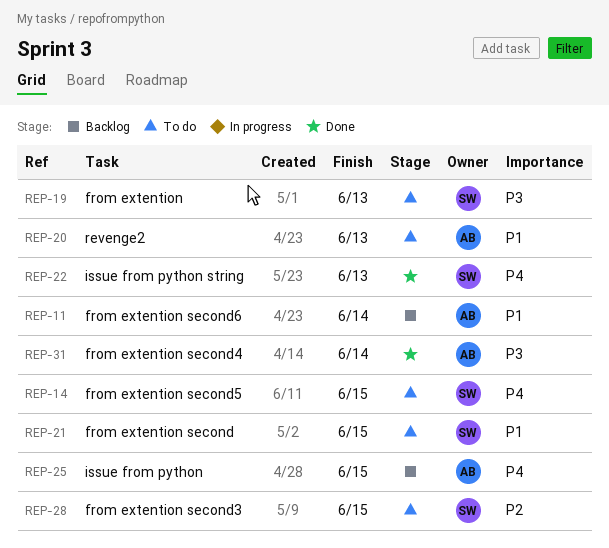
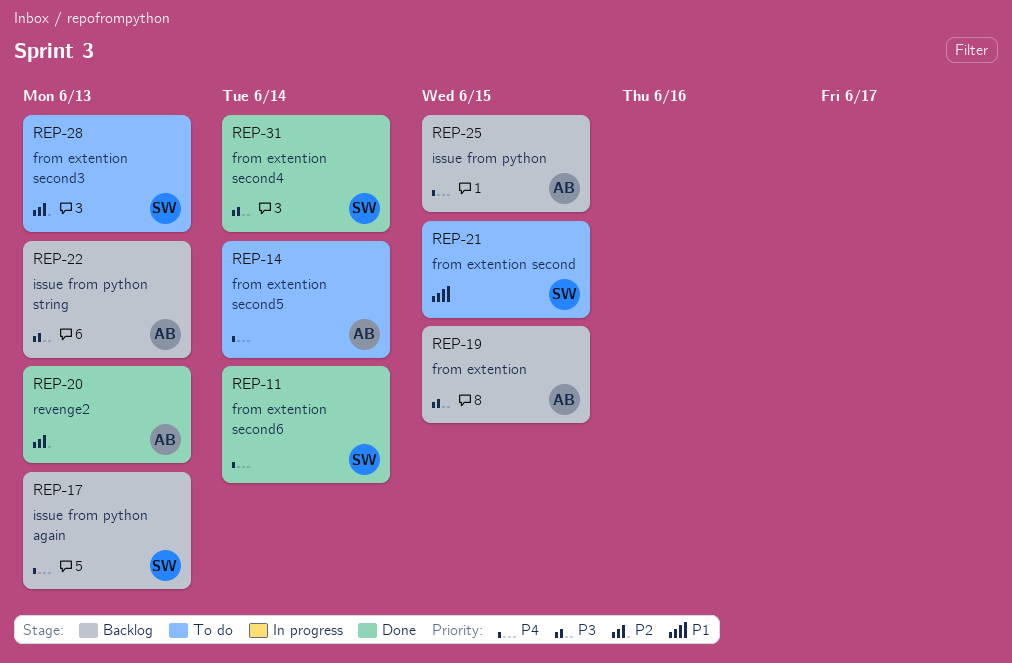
REP-11, status: Backlog -> Done
REP-11, owner: AB -> SW
REP-11, priority: P1 -> P4
REP-14, owner: SW -> AB
REP-14, due: Jun 15 -> Jun 14
REP-17: none -> present
REP-19, status: To do -> Backlog
REP-19, owner: SW -> AB
REP-19, due: Jun 13 -> Jun 15
REP-20, status: To do -> Done
REP-20, priority: P1 -> P2
REP-22, status: Done -> Backlog
REP-22, owner: SW -> AB
REP-22, priority: P4 -> P3
REP-28, due: Jun 15 -> Jun 13
REP-31, owner: AB -> SW

